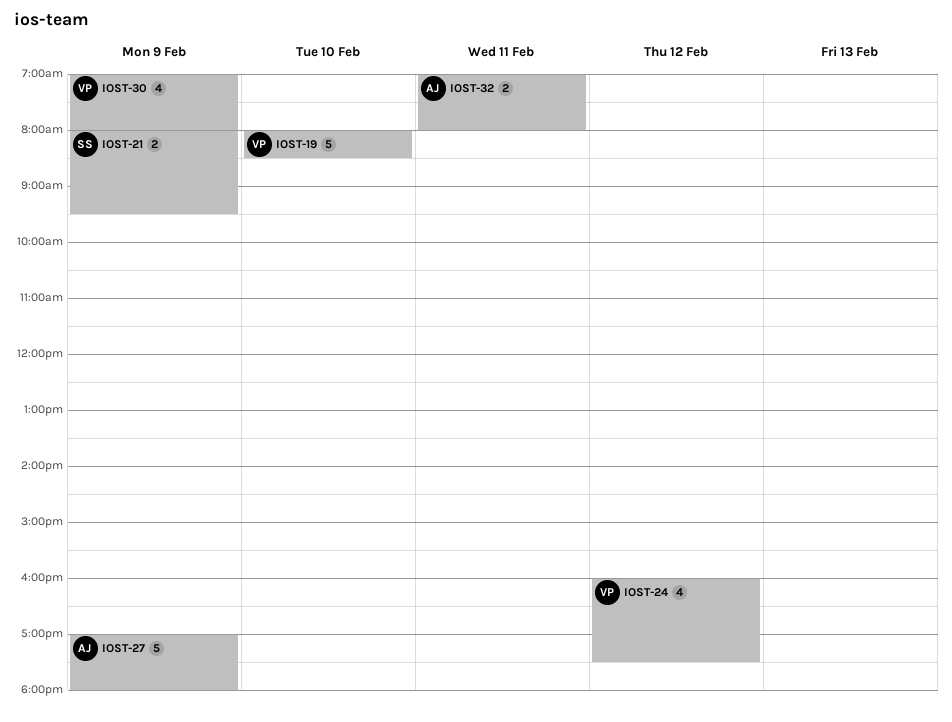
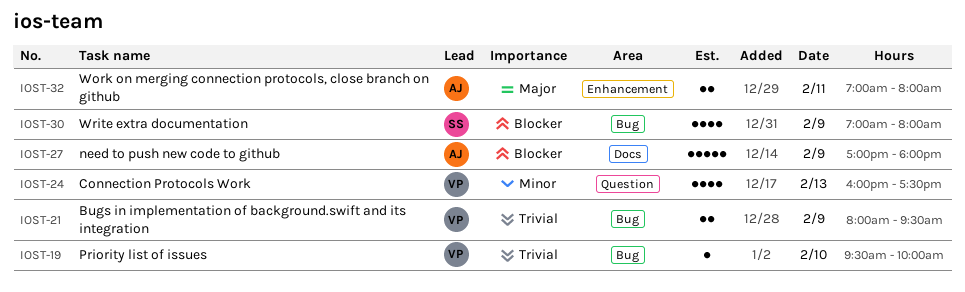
IOST-19, estimate: 5 -> 1
IOST-19, begins: 08:00 -> 09:30
IOST-19, ends: 08:30 -> 10:00
IOST-21, owner: SS -> VP
IOST-24, day: Feb 12 -> Feb 13
IOST-30, owner: VP -> SS

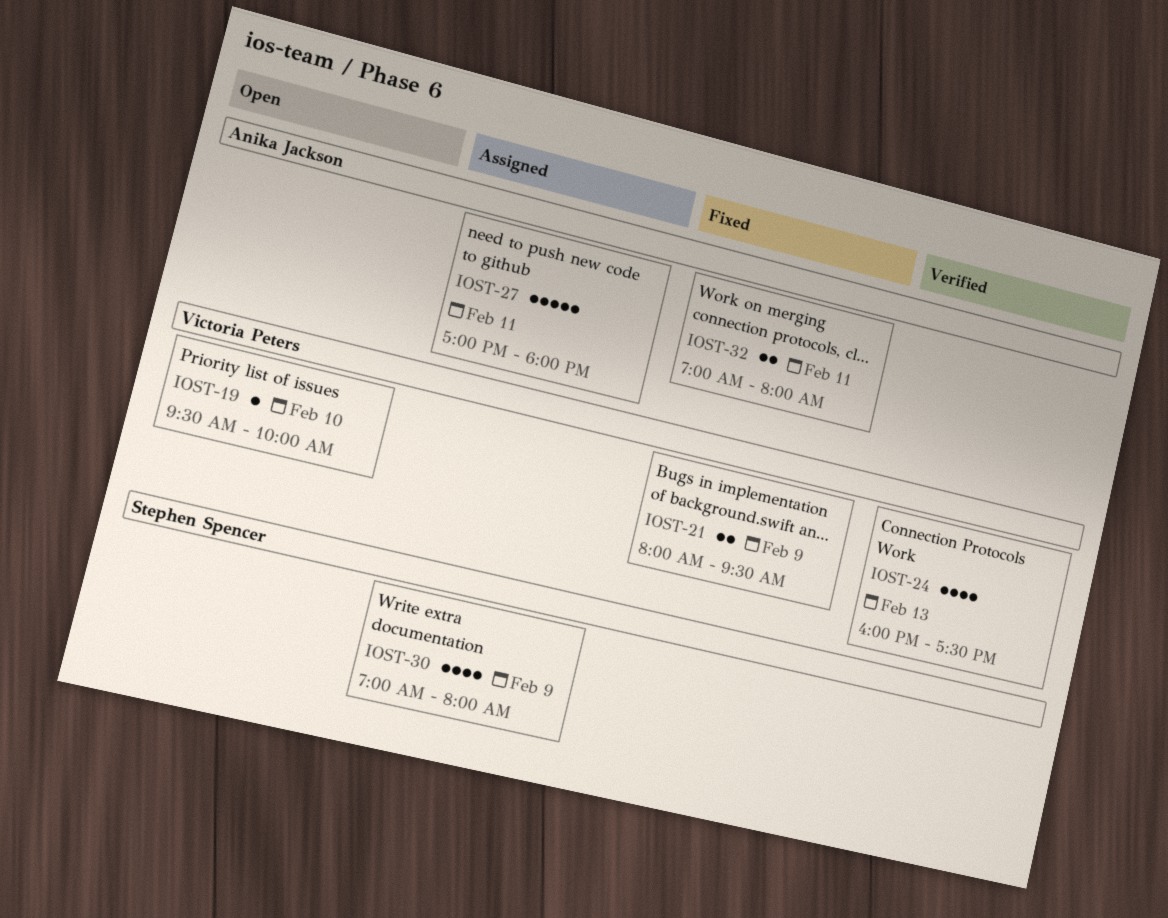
IOST-27, day: Feb 9 -> Feb 11

